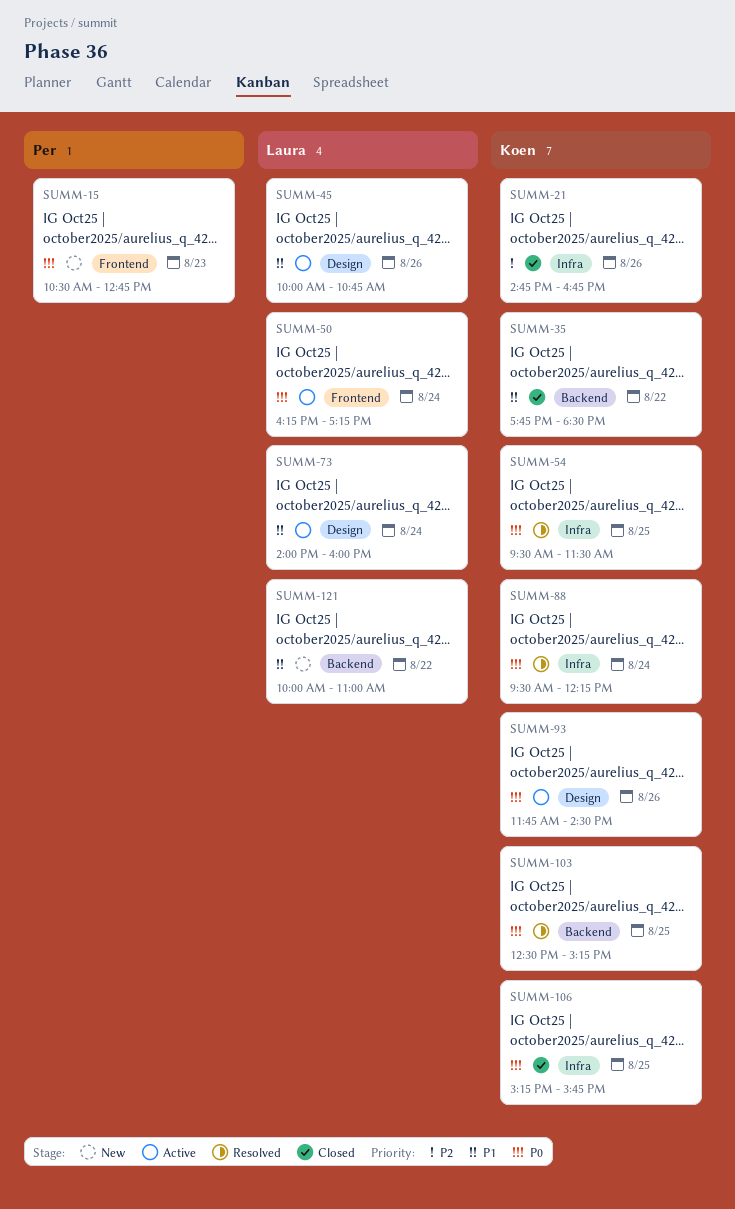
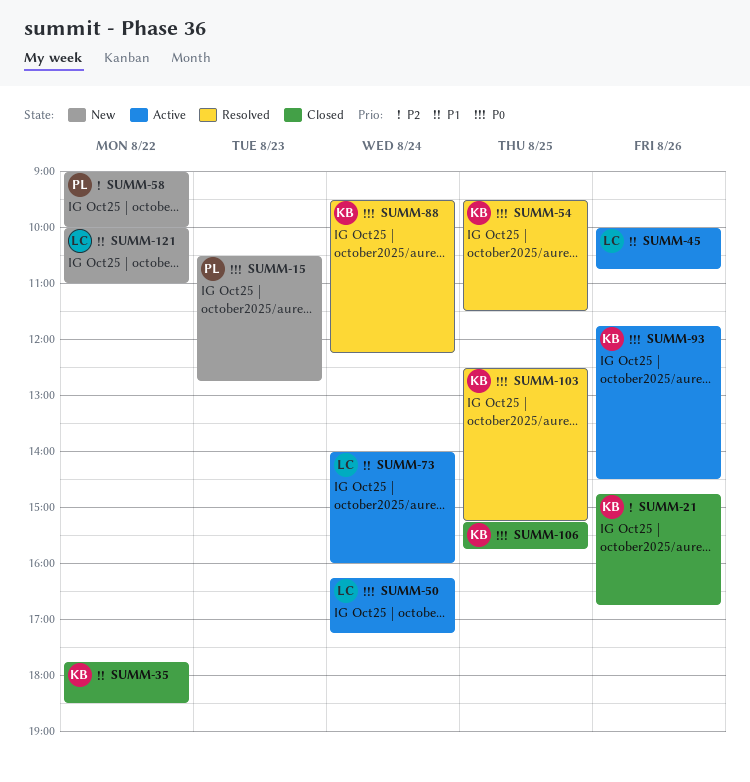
SUMM-58: none -> present

